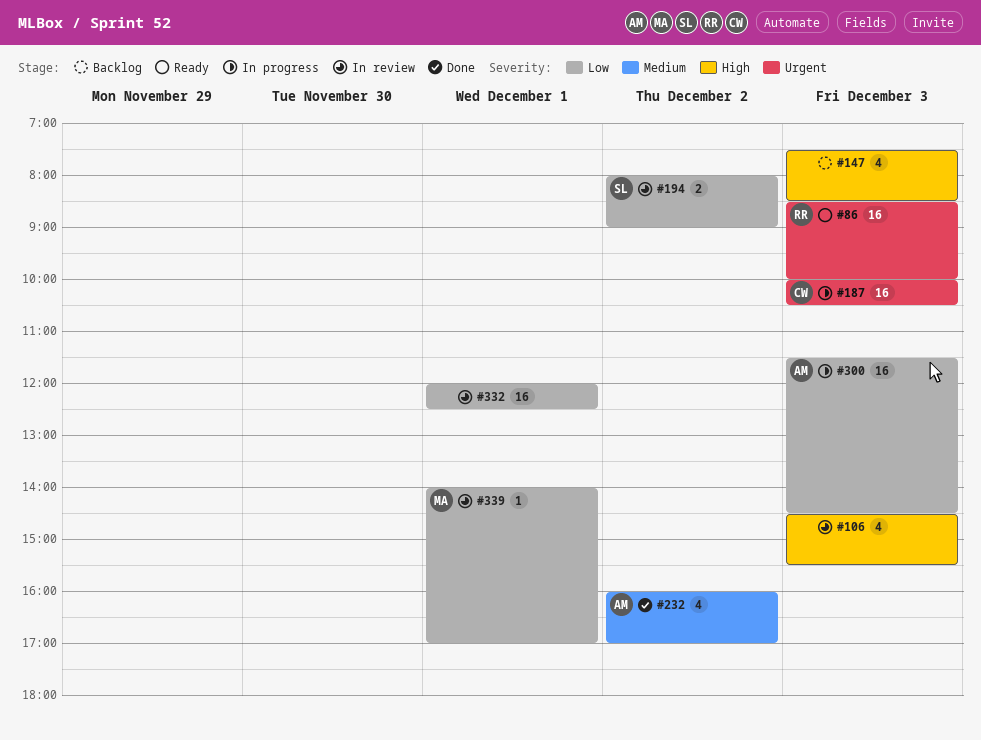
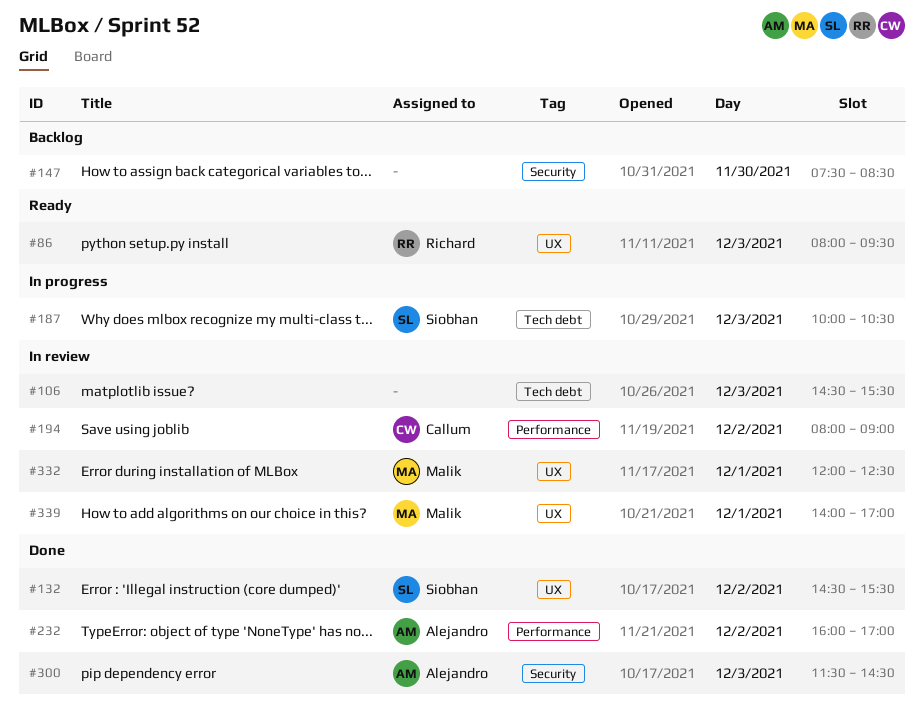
#86, begins: 08:30 -> 08:00
#86, ends: 10:00 -> 09:30
#132: none -> present
#147, day: Dec 3 -> Nov 30
#187, owner: Callum -> Siobhan
#194, owner: Siobhan -> Callum
#300, status: In progress -> Done
#332, owner: none -> Malik

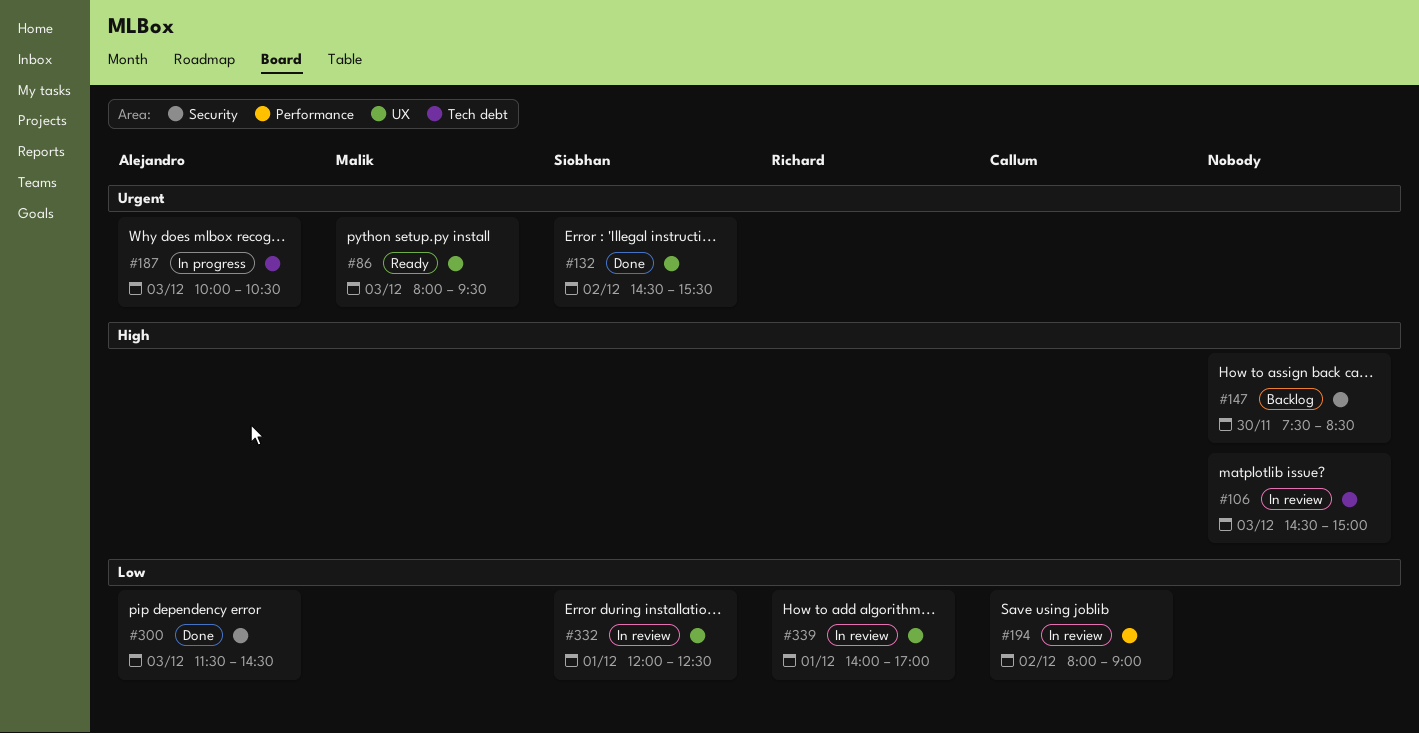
#86, owner: Richard -> Malik
#106, ends: 15:30 -> 15:00
#187, owner: Siobhan -> Alejandro
#232: present -> none
#332, owner: Malik -> Siobhan
#339, owner: Malik -> Richard

